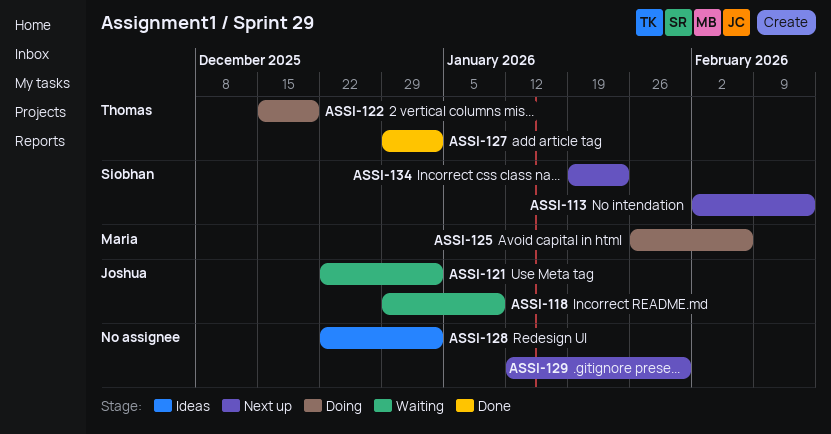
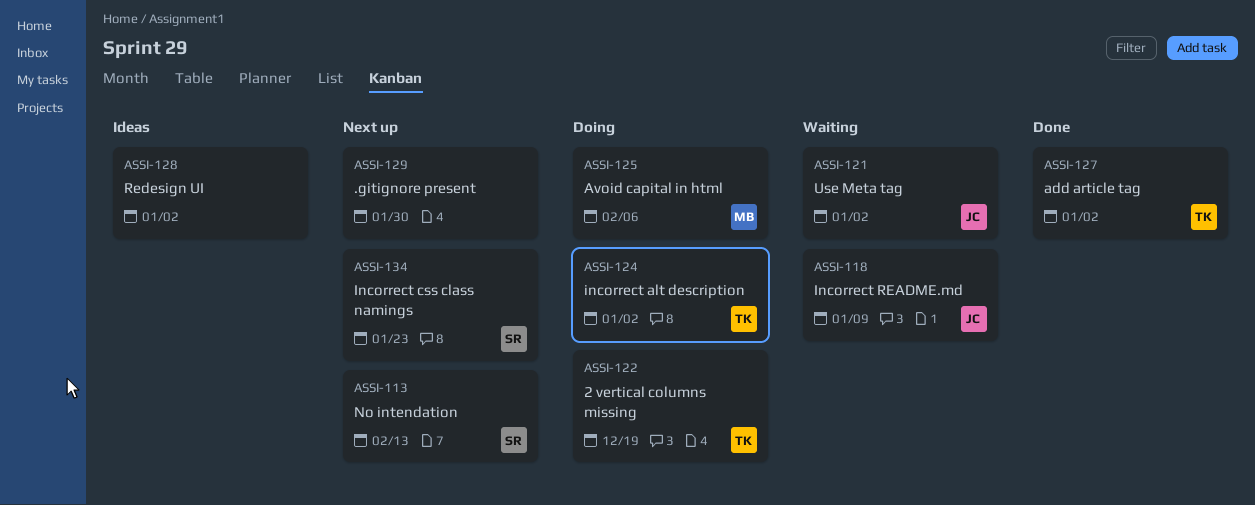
ASSI-124: none -> present

